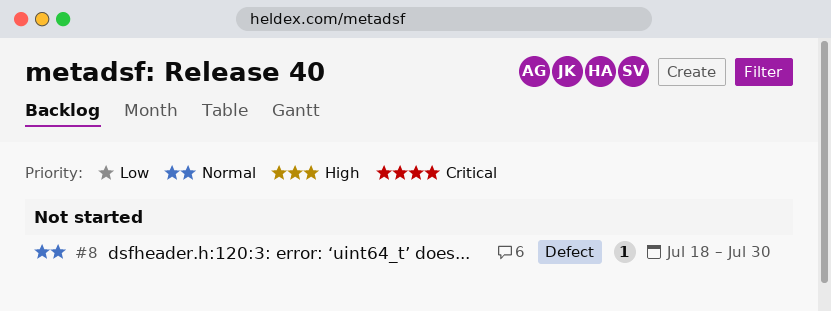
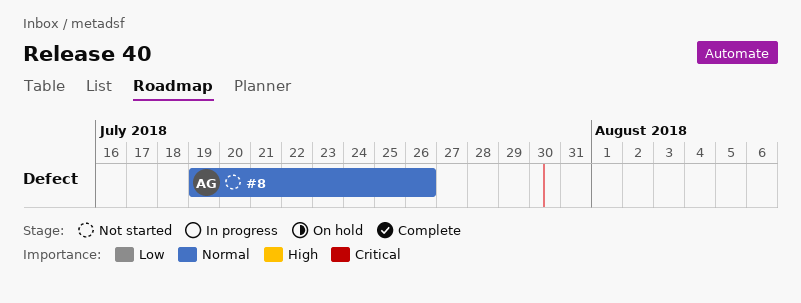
#8, start: Jul 18 -> Jul 19
#8, due: Jul 30 -> Jul 26

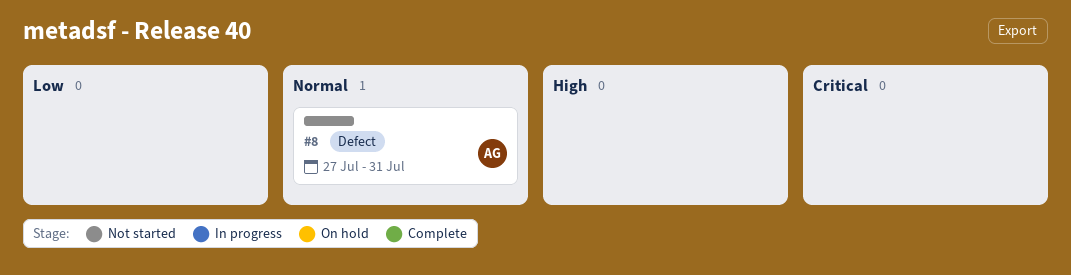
#8, start: Jul 19 -> Jul 27
#8, due: Jul 26 -> Jul 31

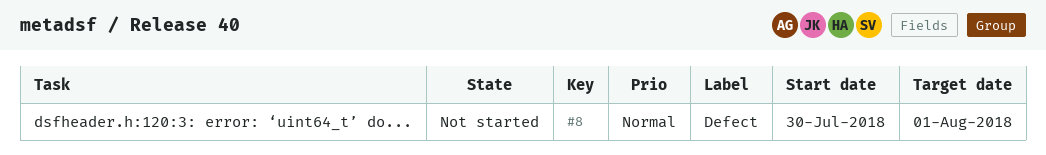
#8, start: Jul 27 -> Jul 30
#8, due: Jul 31 -> Aug 1

